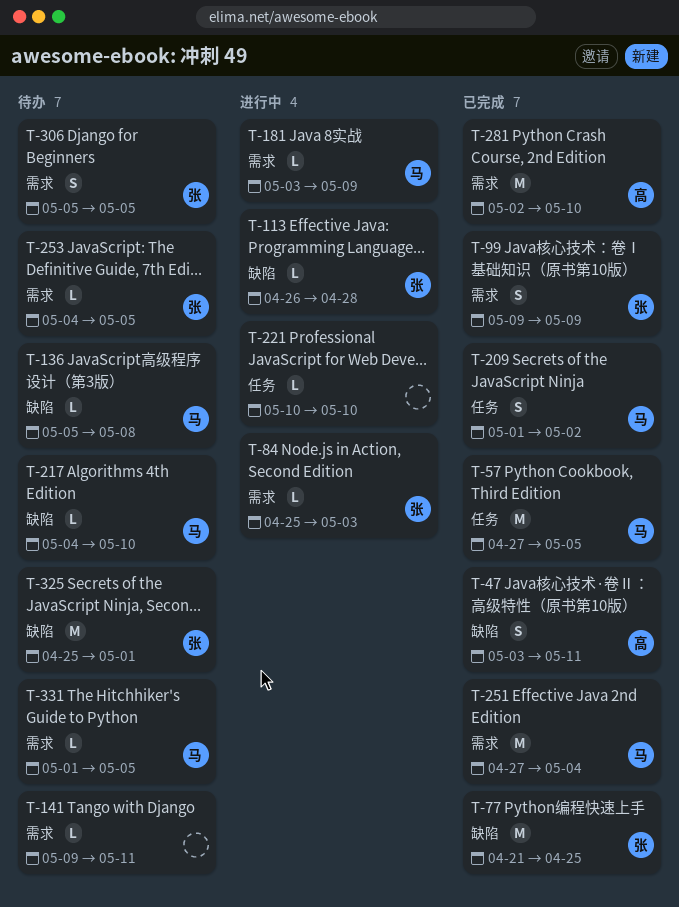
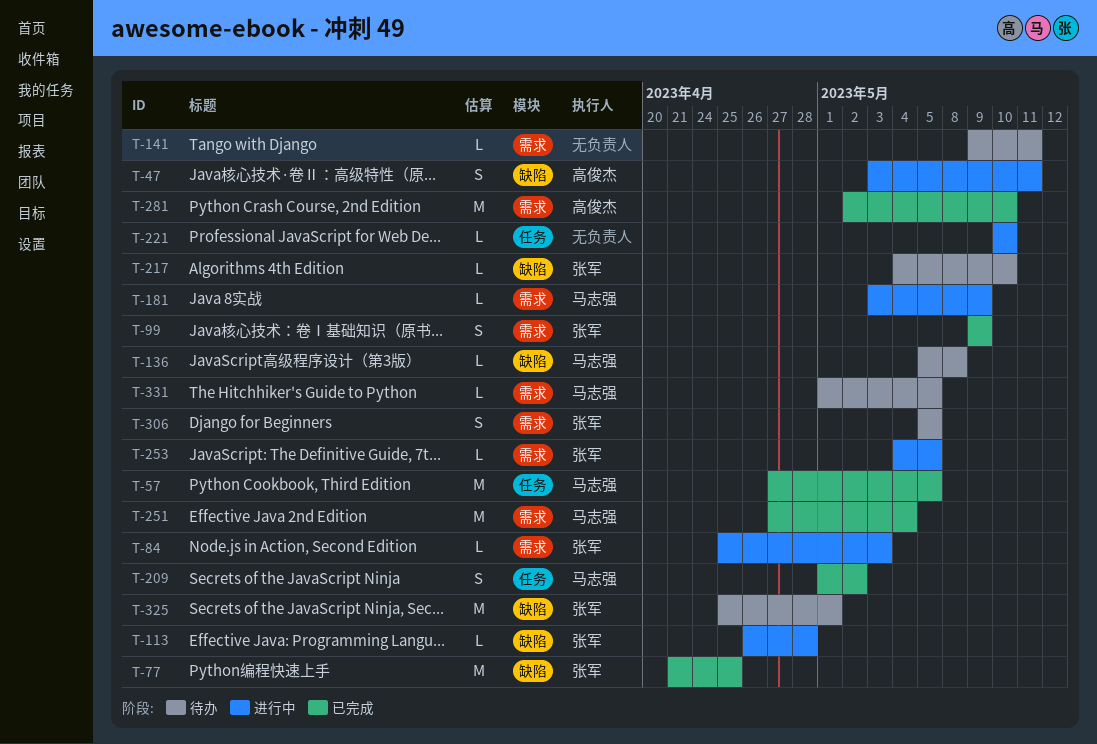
T-47, status: 已完成 -> 进行中
T-217, owner: 马志强 -> 张军
T-253, status: 待办 -> 进行中

